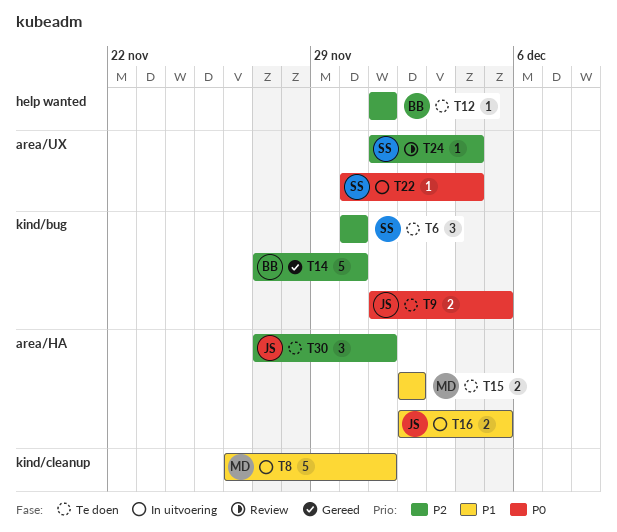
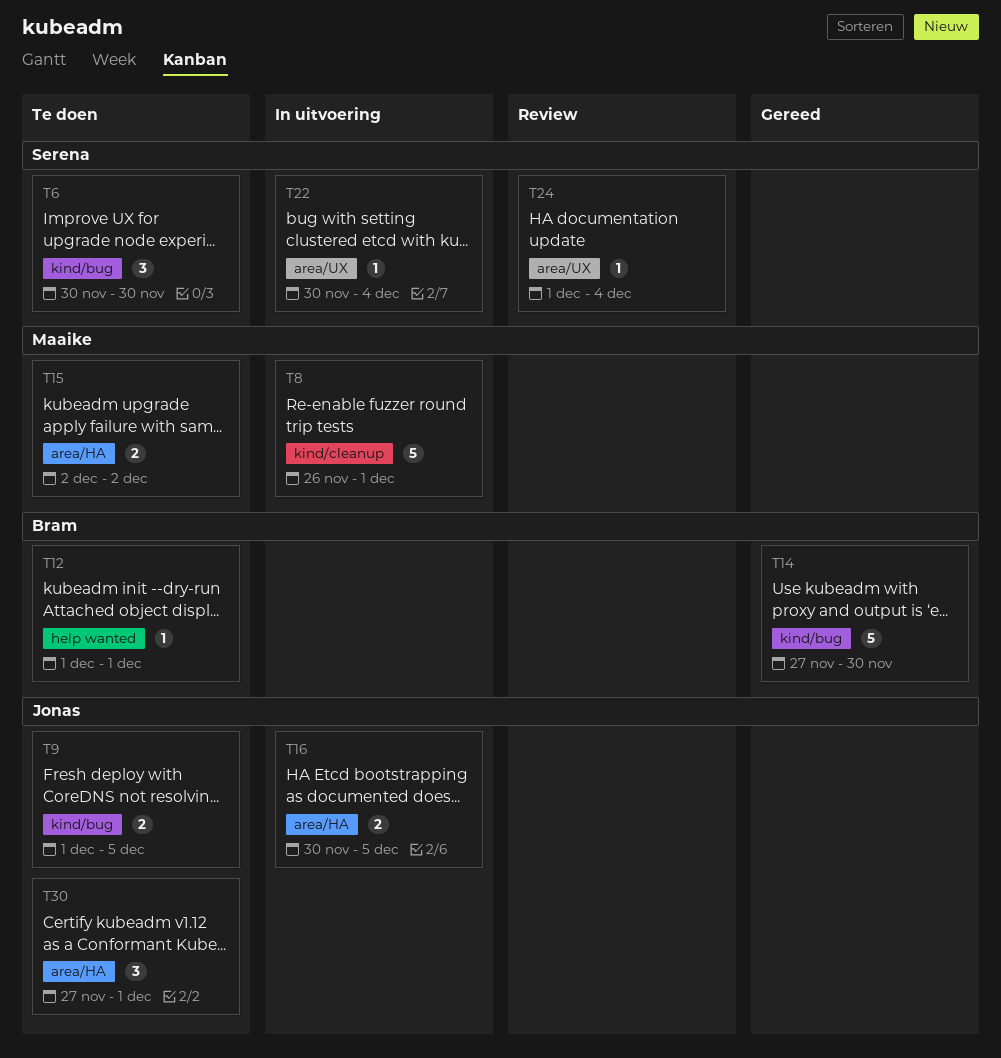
T16, start: Dec 2 -> Nov 30

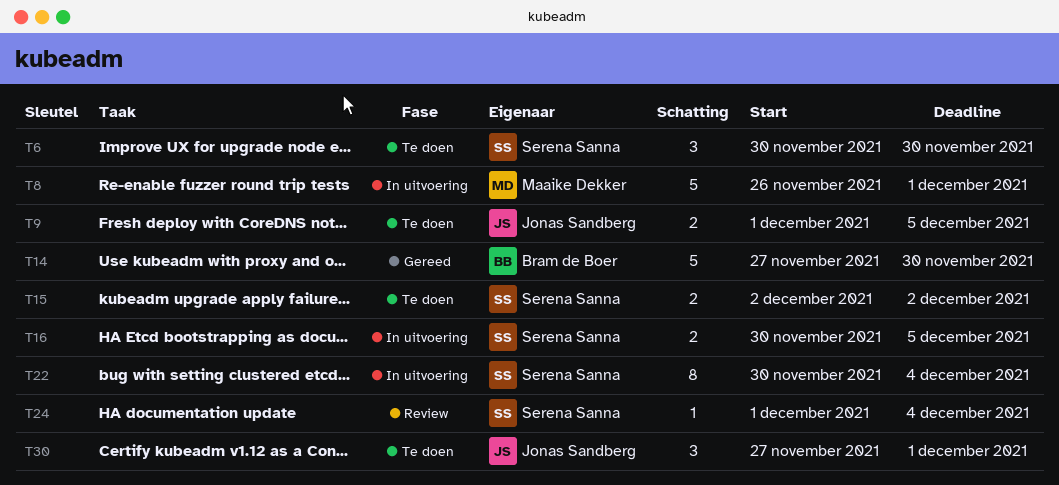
T12: present -> none
T15, owner: Maaike Dekker -> Serena Sanna
T16, owner: Jonas Sandberg -> Serena Sanna
T22, estimate: 1 -> 8

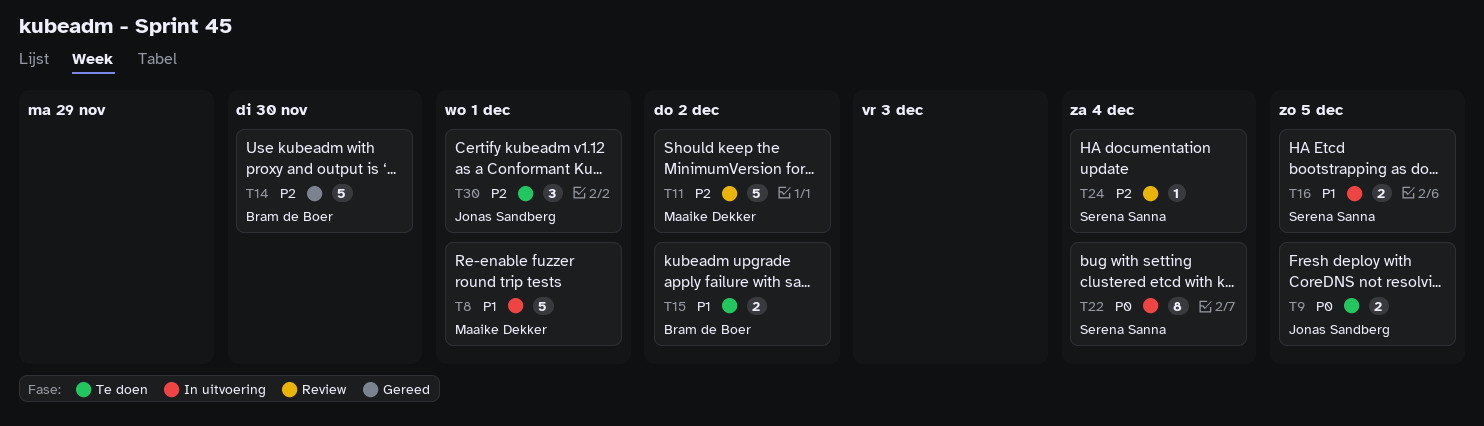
T6: present -> none
T11: none -> present
T15, owner: Serena Sanna -> Bram de Boer

